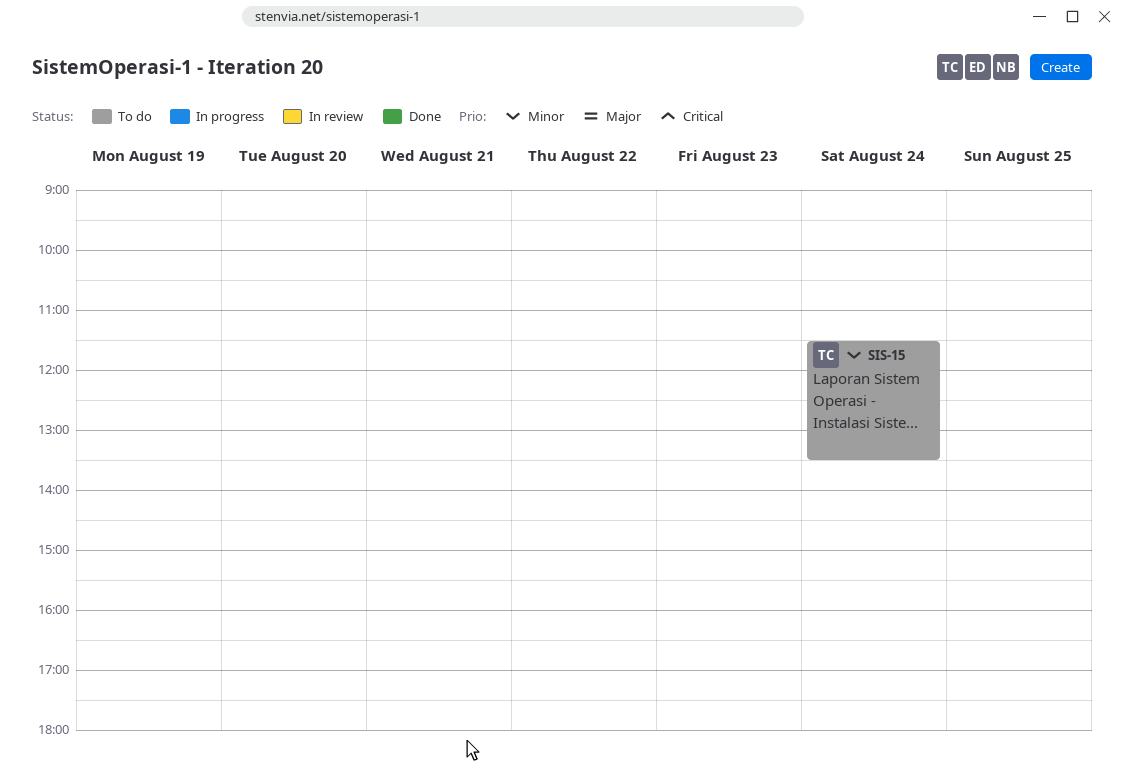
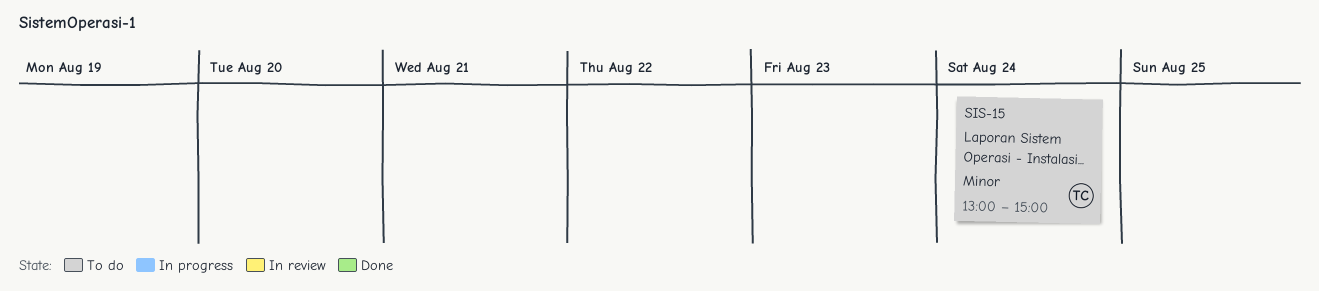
SIS-15, begins: 11:30 -> 13:00
SIS-15, ends: 13:30 -> 15:00

